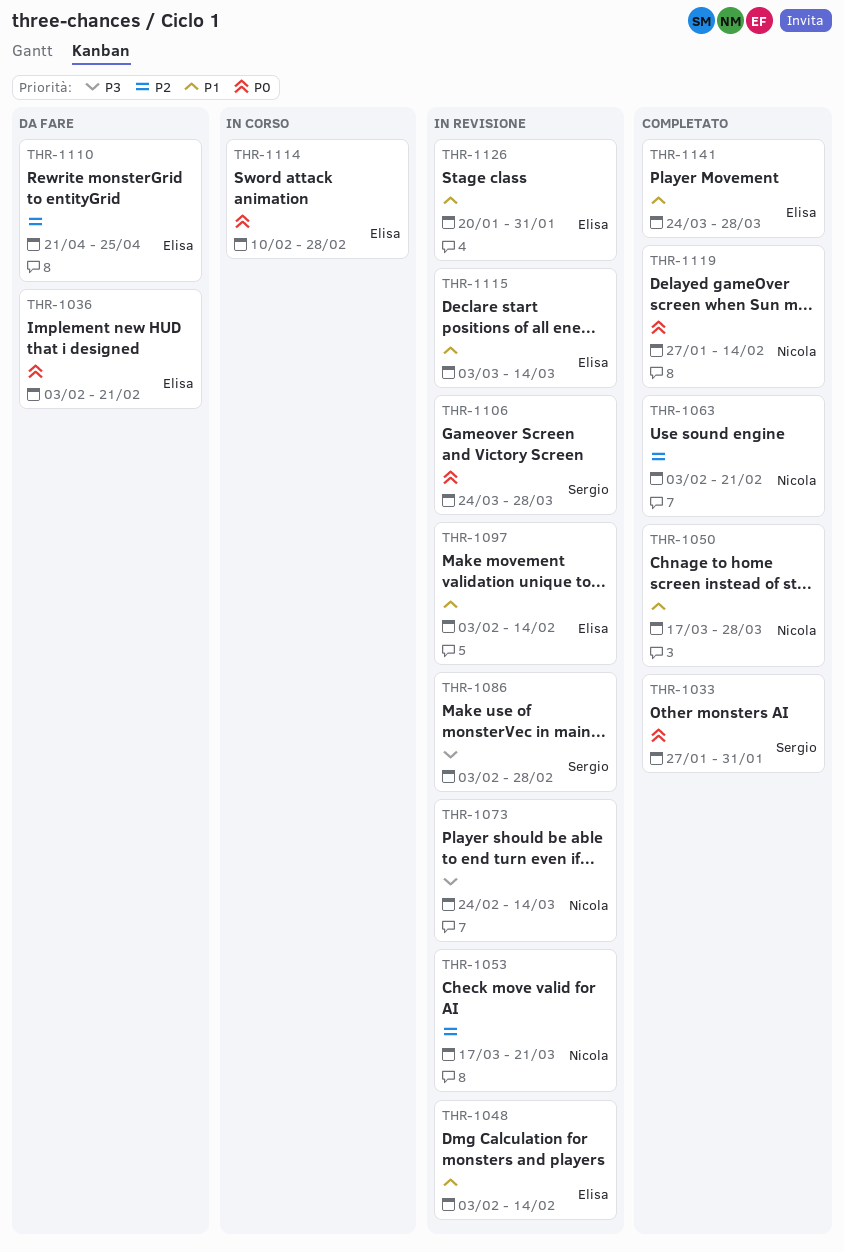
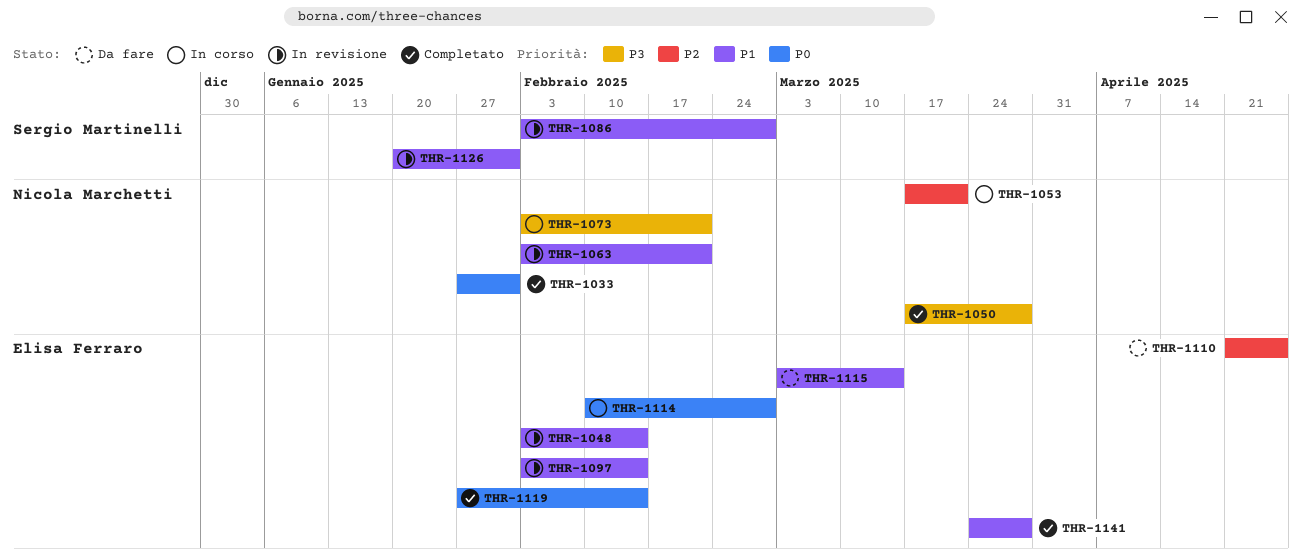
THR-1033, owner: Sergio Martinelli -> Nicola Marchetti
THR-1036: present -> none
THR-1050, priority: P1 -> P3
THR-1053, status: In revisione -> In corso
THR-1063, status: Completato -> In revisione
THR-1063, priority: P2 -> P1
THR-1073, status: In revisione -> In corso
THR-1073, start: Feb 24 -> Feb 3
THR-1073, due: Mar 14 -> Feb 21
THR-1086, priority: P3 -> P1
THR-1106: present -> none
THR-1115, status: In revisione -> Da fare
THR-1119, owner: Nicola Marchetti -> Elisa Ferraro
THR-1126, owner: Elisa Ferraro -> Sergio Martinelli

